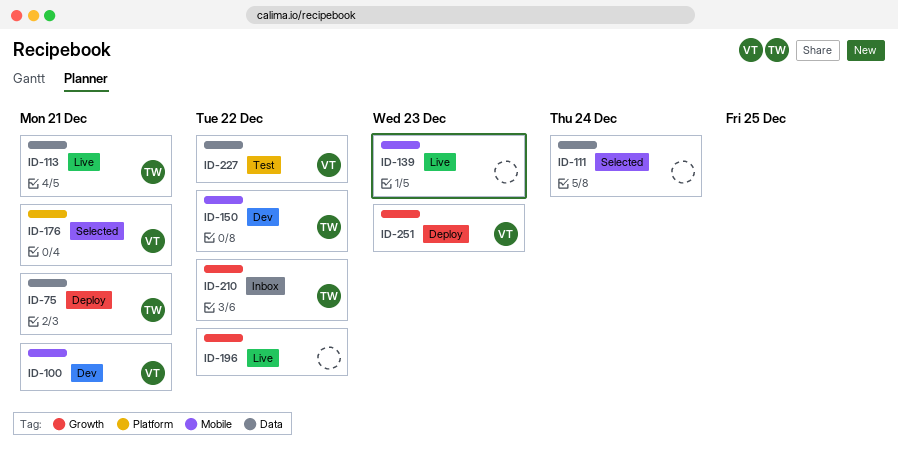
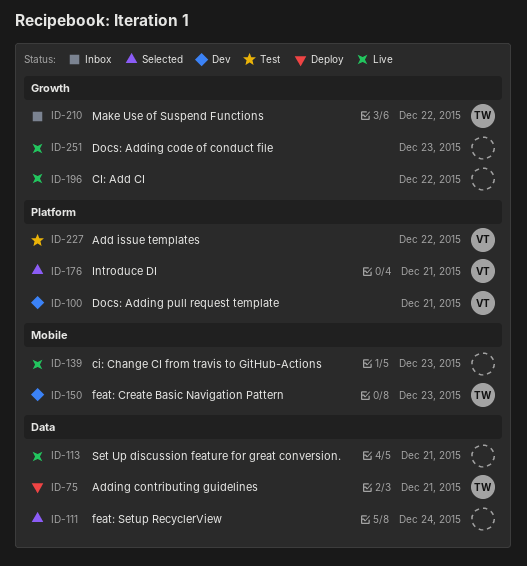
ID-100, label: Mobile -> Platform
ID-113, owner: TW -> none
ID-150, due: Dec 22 -> Dec 23
ID-227, label: Data -> Platform
ID-251, status: Deploy -> Live
ID-251, owner: VT -> none

